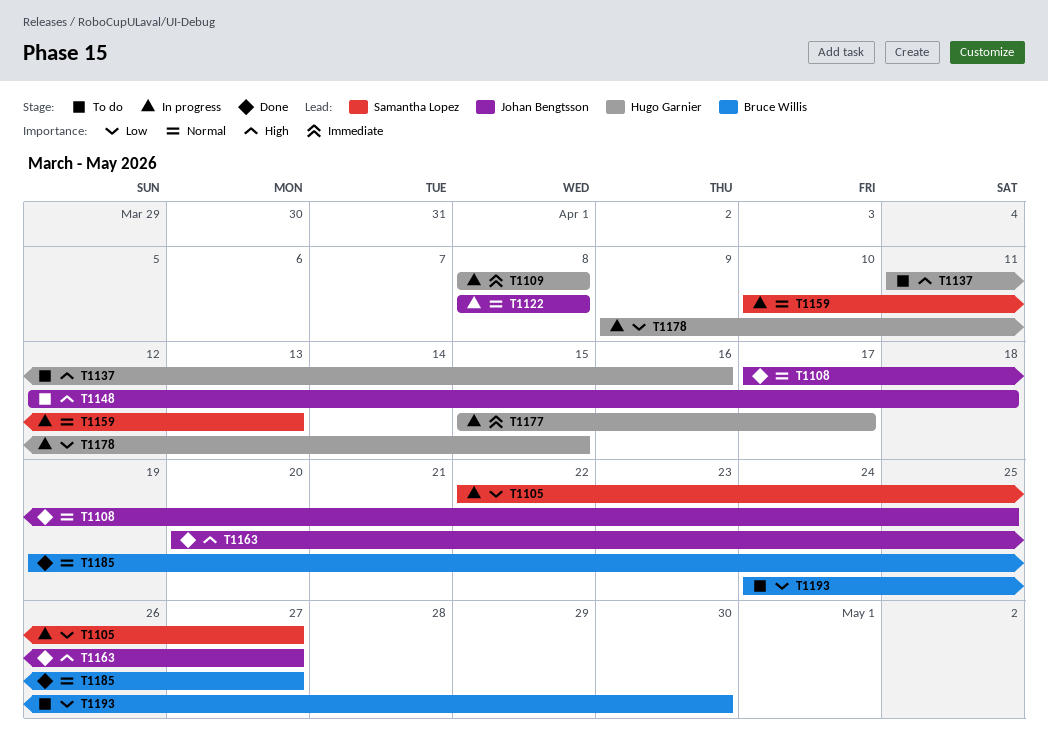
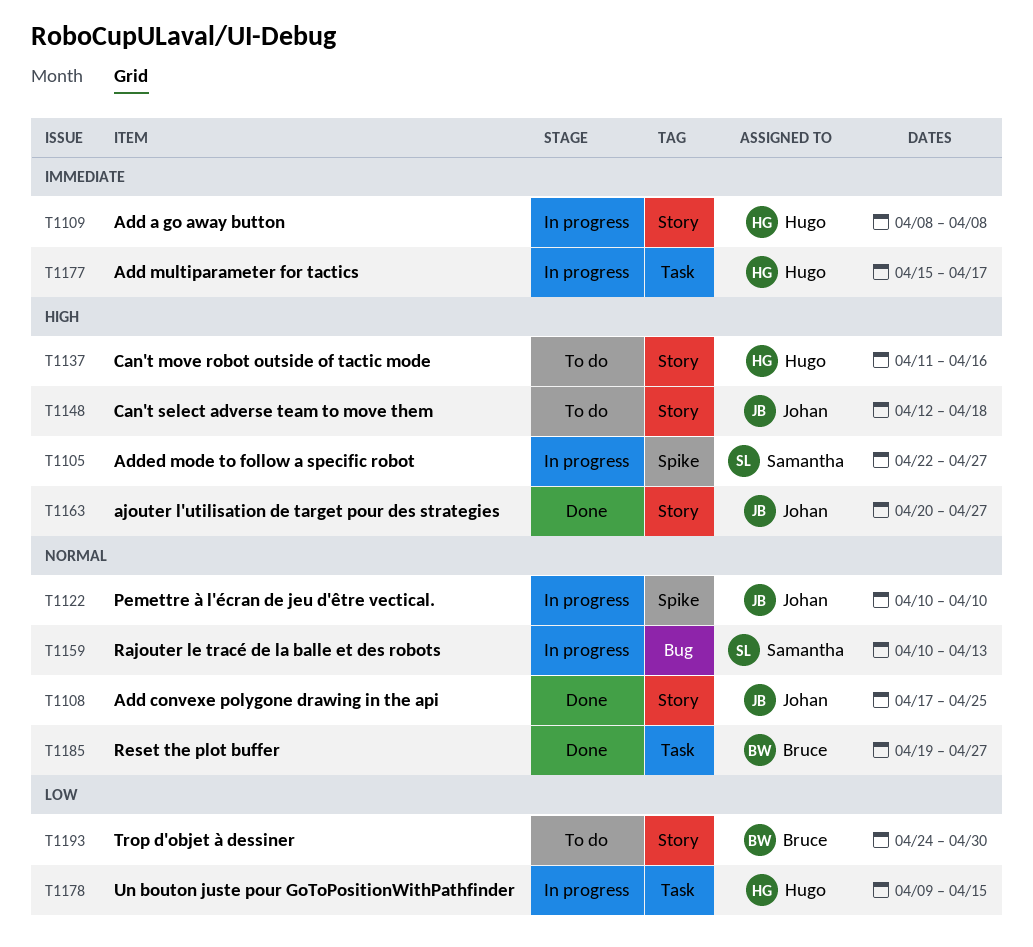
T1105, priority: Low -> High
T1122, start: Apr 8 -> Apr 10
T1122, due: Apr 8 -> Apr 10

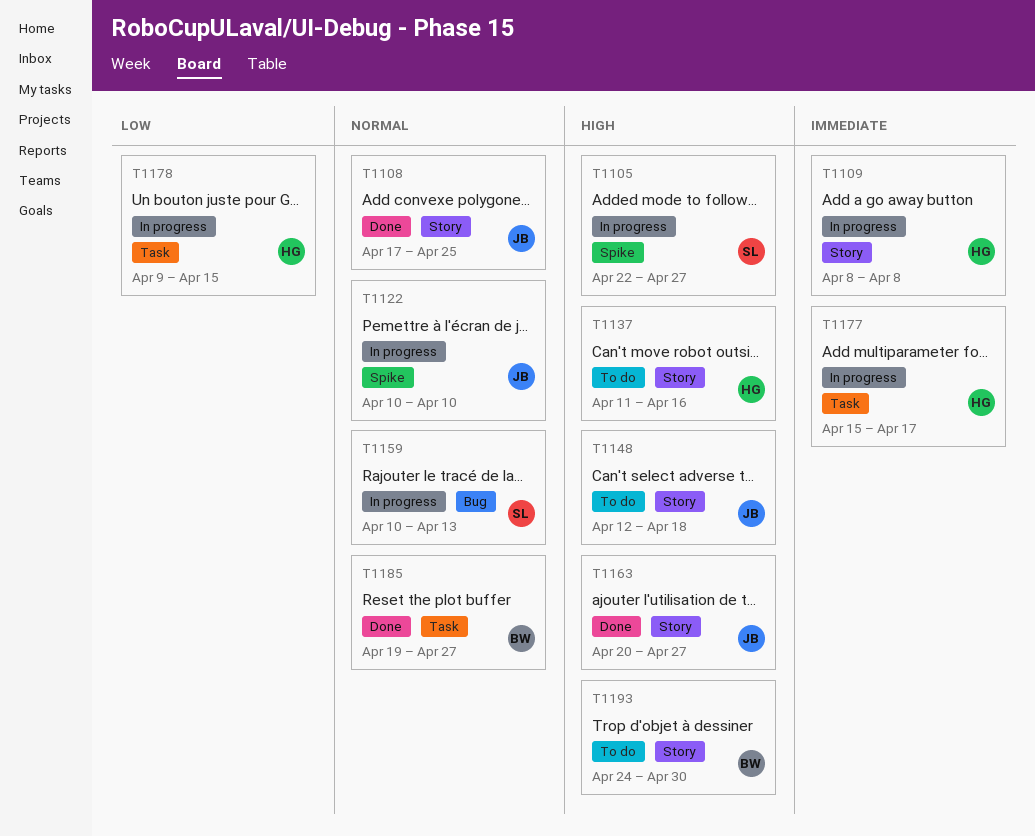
T1193, priority: Low -> High

